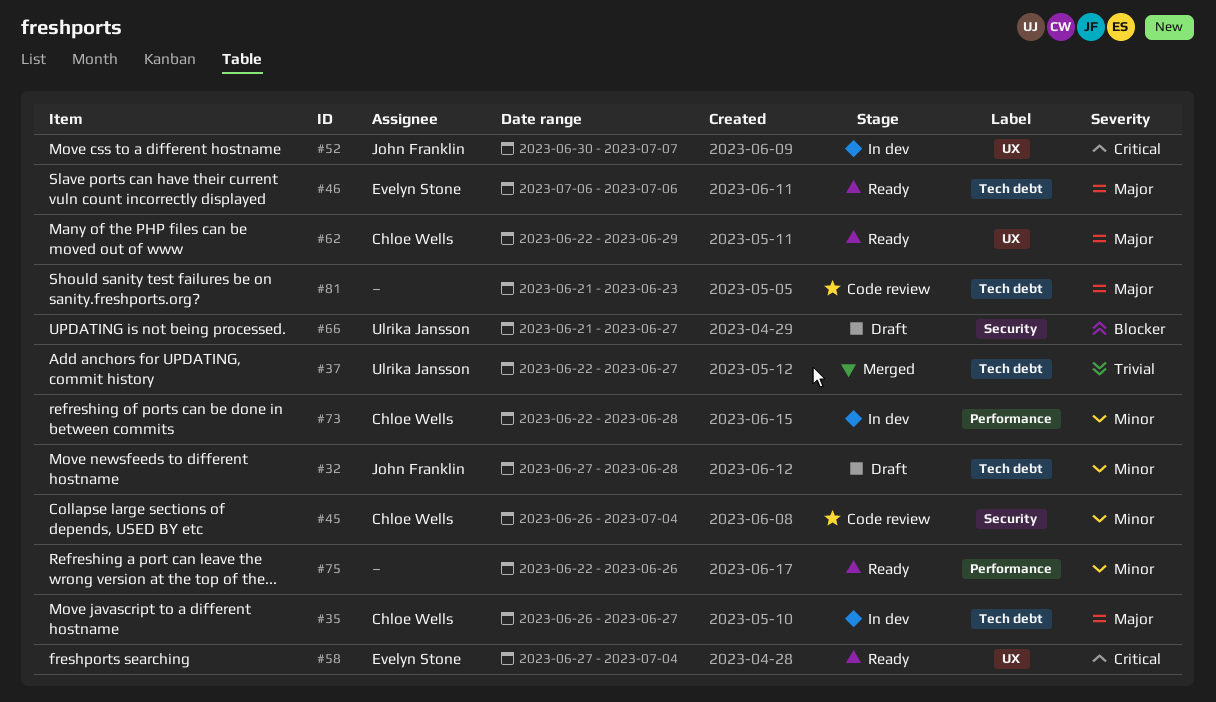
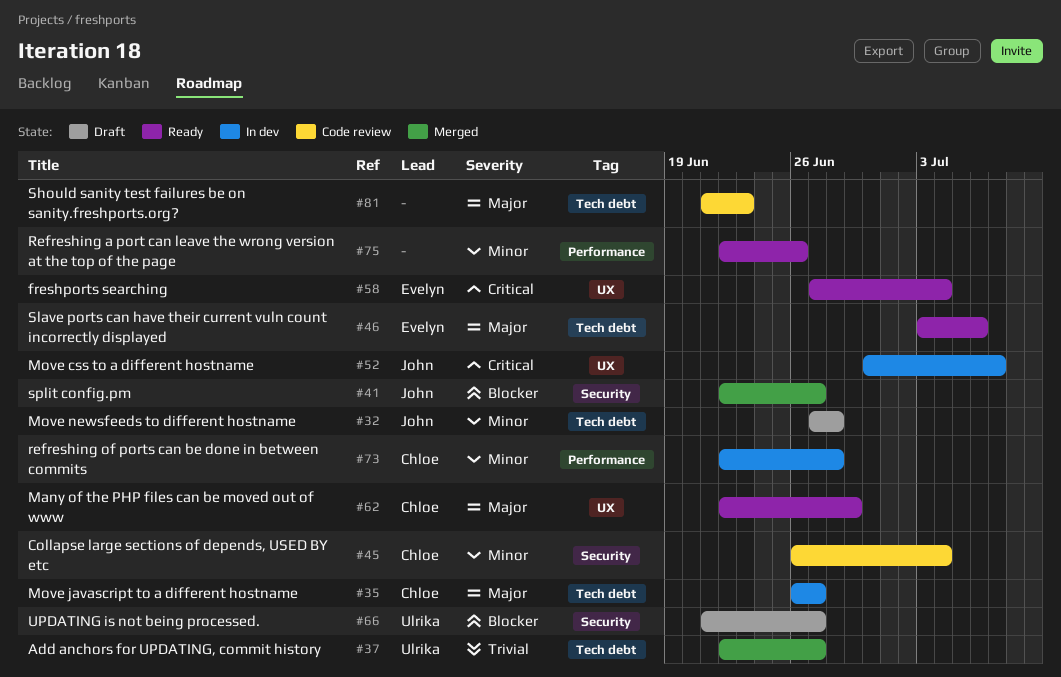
#41: none -> present
#46, start: Jul 6 -> Jul 3

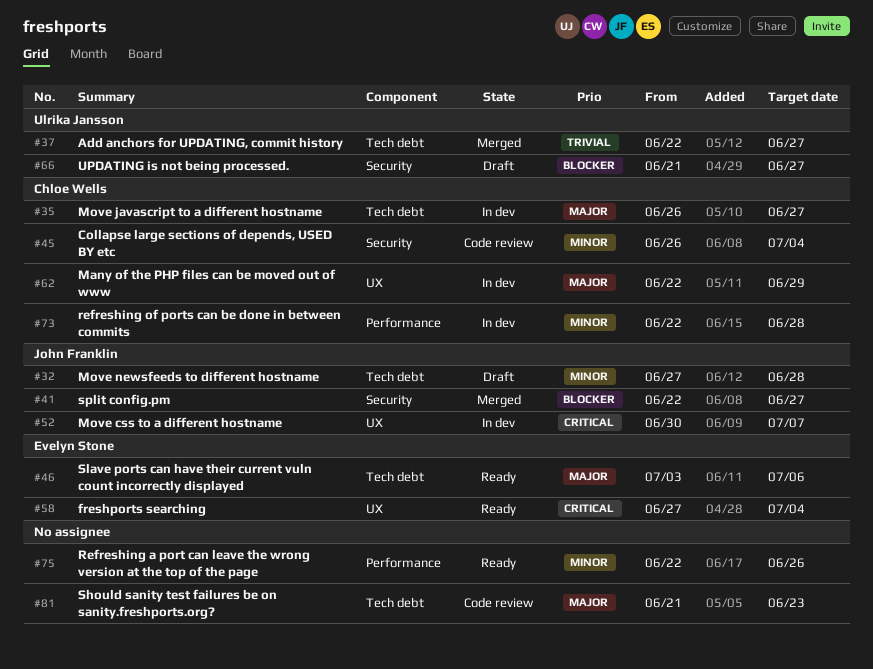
#62, status: Ready -> In dev

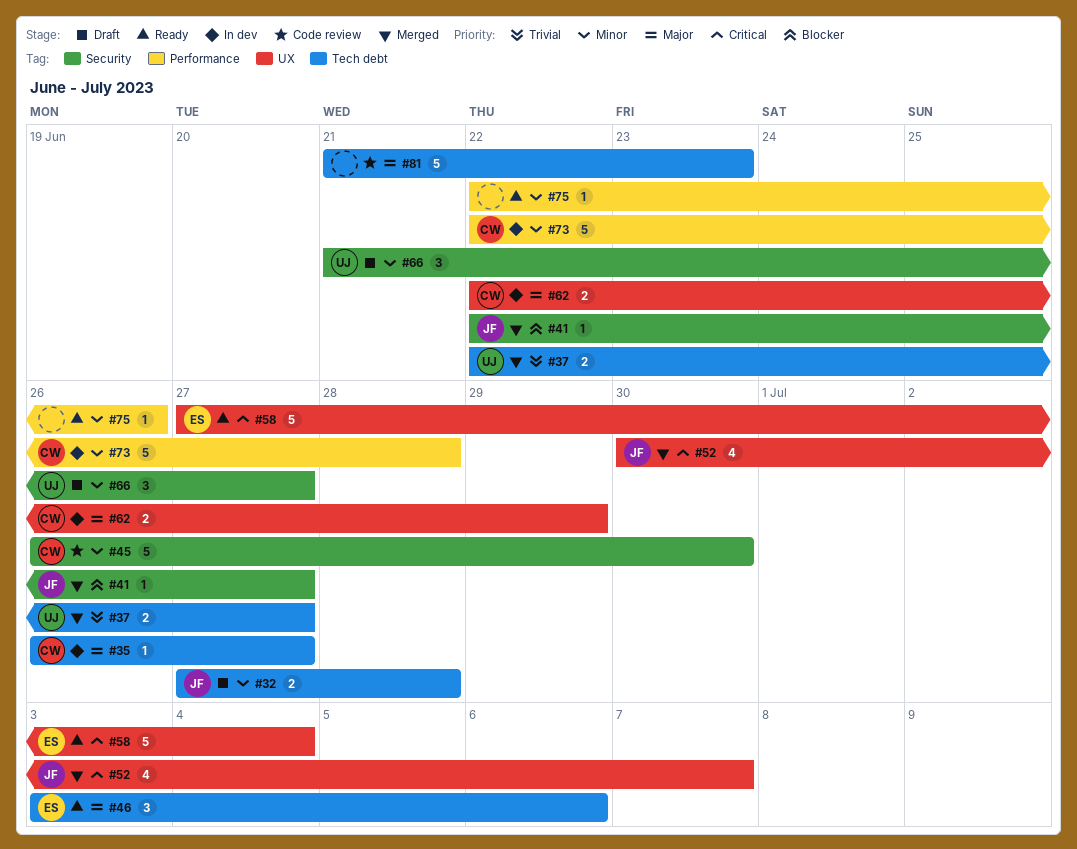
#45, due: Jul 4 -> Jun 30
#52, status: In dev -> Merged
#66, priority: Blocker -> Minor

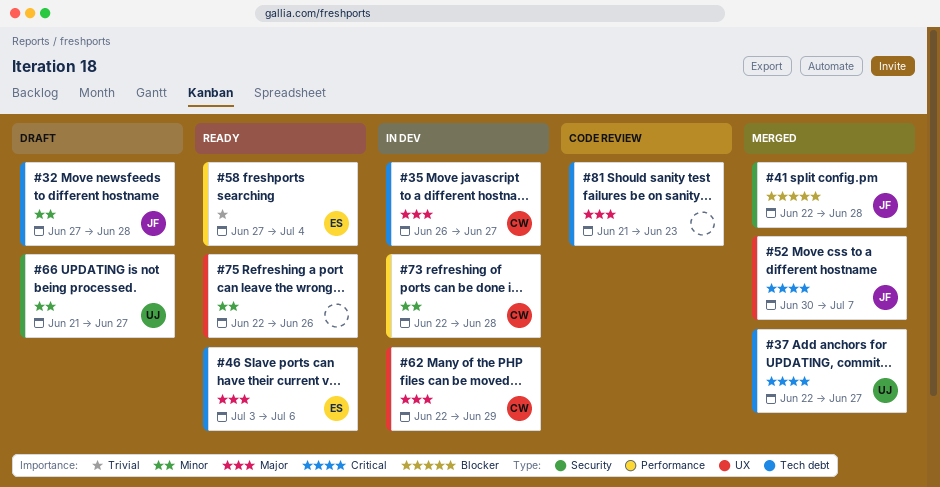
#37, priority: Trivial -> Critical
#41, due: Jun 27 -> Jun 28
#45: present -> none
#58, priority: Critical -> Trivial
#58, label: UX -> Performance
#75, label: Performance -> UX

